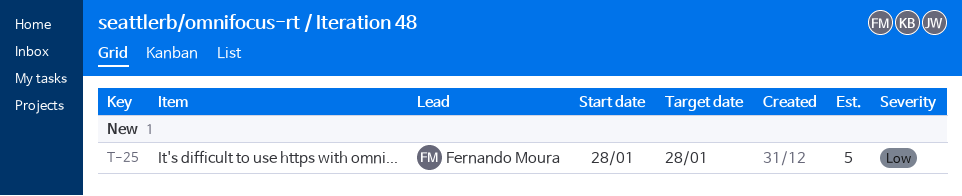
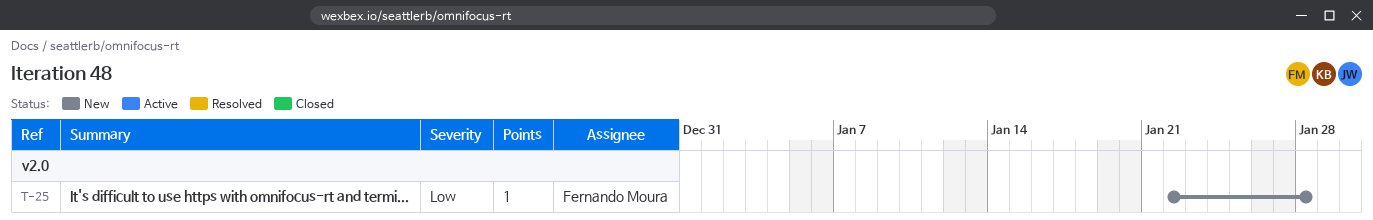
T-25, estimate: 5 -> 1
T-25, start: Jan 28 -> Jan 22

